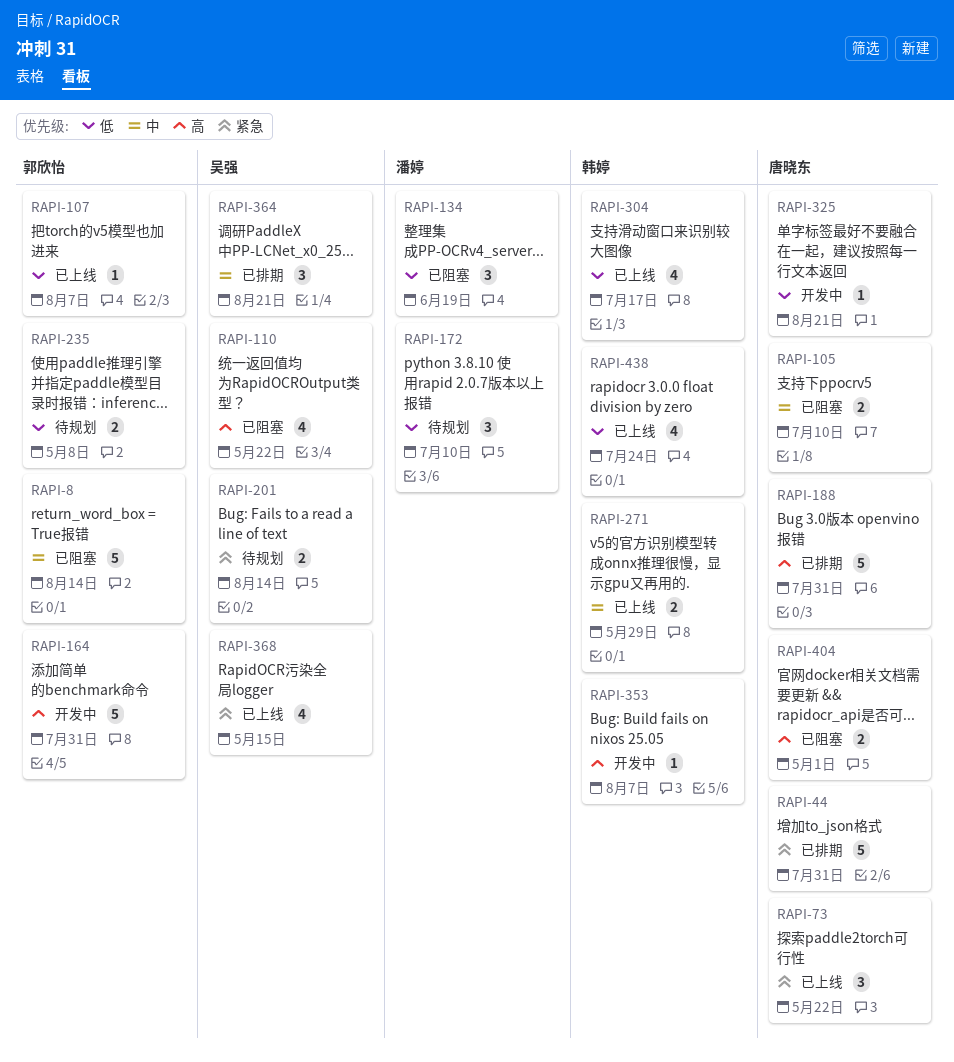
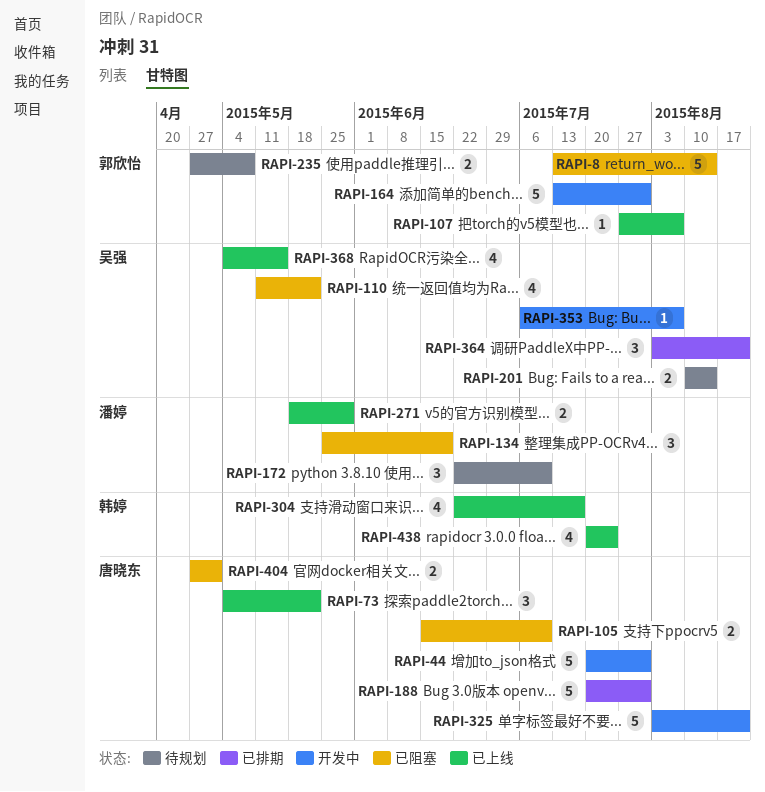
RAPI-44, status: 已排期 -> 开发中
RAPI-271, owner: 韩婷 -> 潘婷
RAPI-325, estimate: 1 -> 5
RAPI-353, owner: 韩婷 -> 吴强

